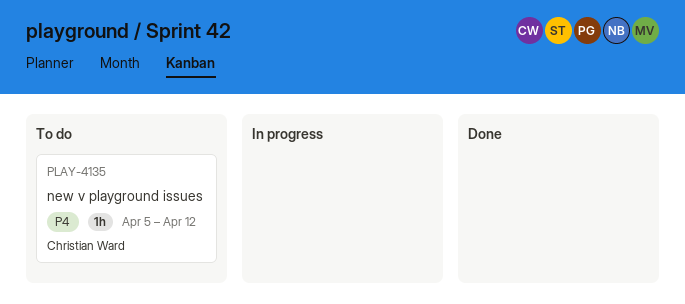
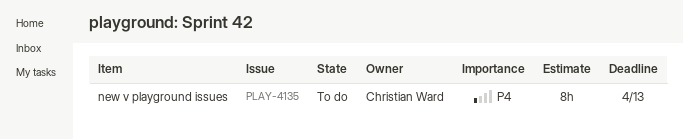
PLAY-4135, estimate: 1h -> 8h
PLAY-4135, due: Apr 12 -> Apr 13

